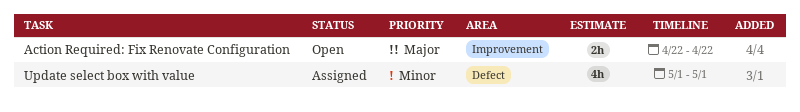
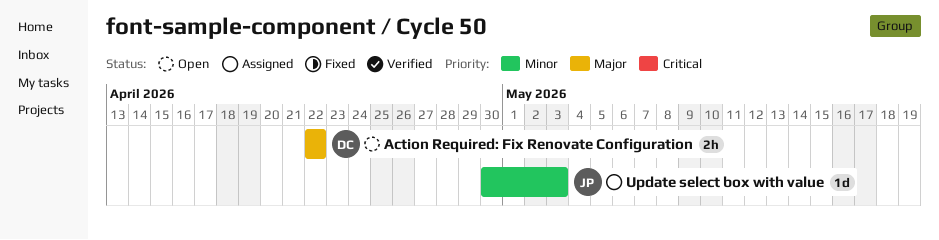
Update select box with value, estimate: 4h -> 1d
Update select box with value, start: May 1 -> Apr 30
Update select box with value, due: May 1 -> May 3

